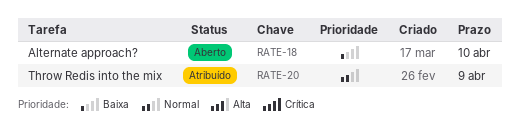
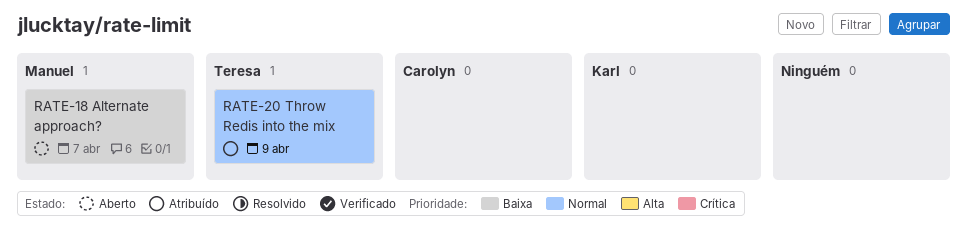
RATE-18, due: Apr 10 -> Apr 7

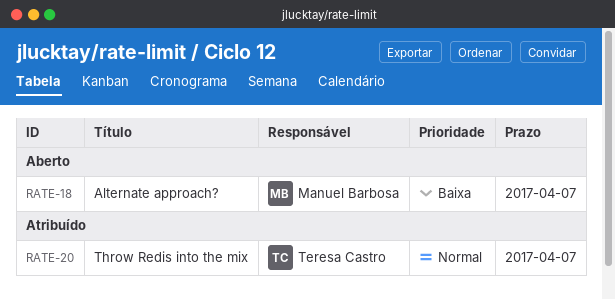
RATE-20, due: Apr 9 -> Apr 7

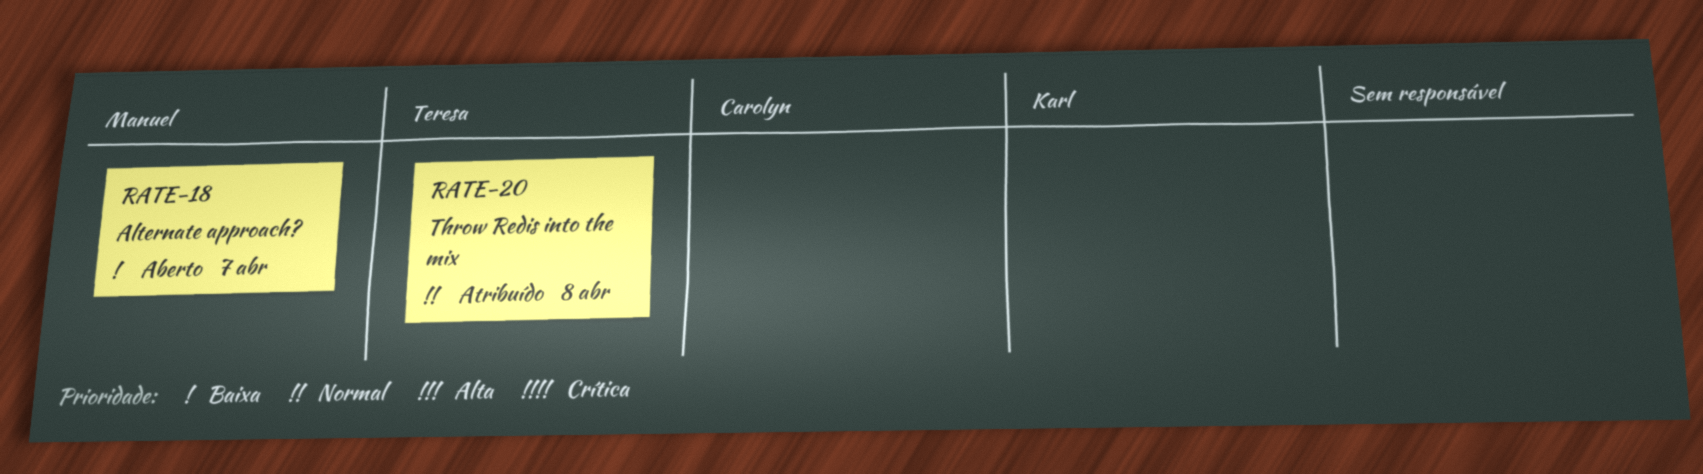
RATE-20, due: Apr 7 -> Apr 8

